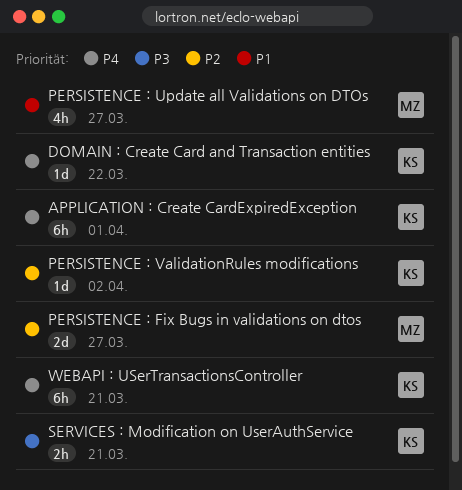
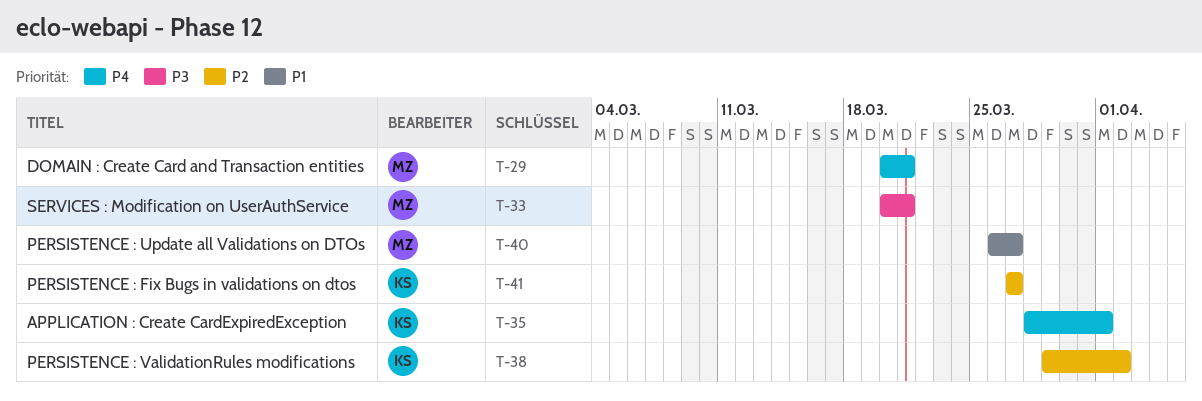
DOMAIN : Create Card and Transaction entities, owner: KS -> MZ
DOMAIN : Create Card and Transaction entities, due: Mar 22 -> Mar 21
PERSISTENCE : Fix Bugs in validations on dtos, owner: MZ -> KS
SERVICES : Modification on UserAuthService, owner: KS -> MZ
WEBAPI : USerTransactionsController: present -> none

